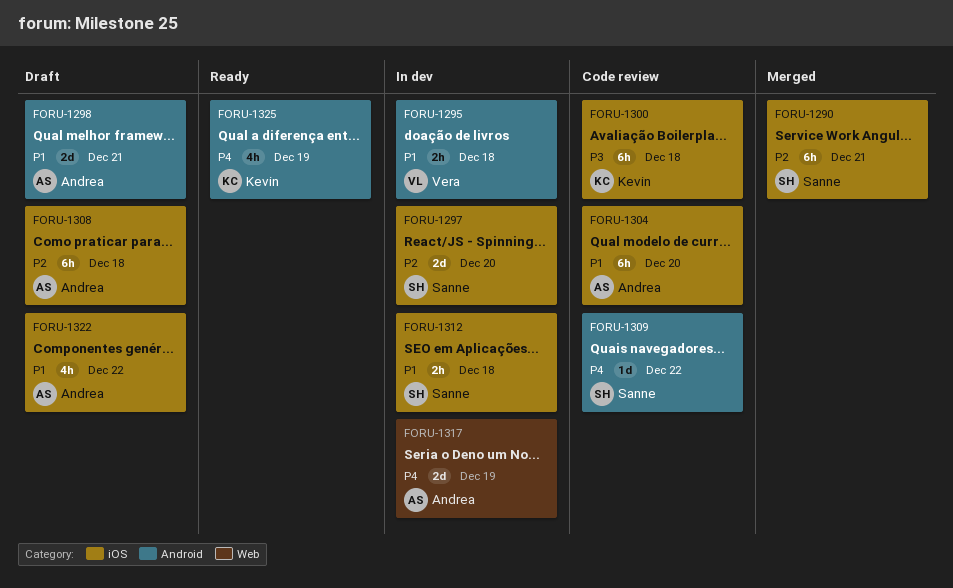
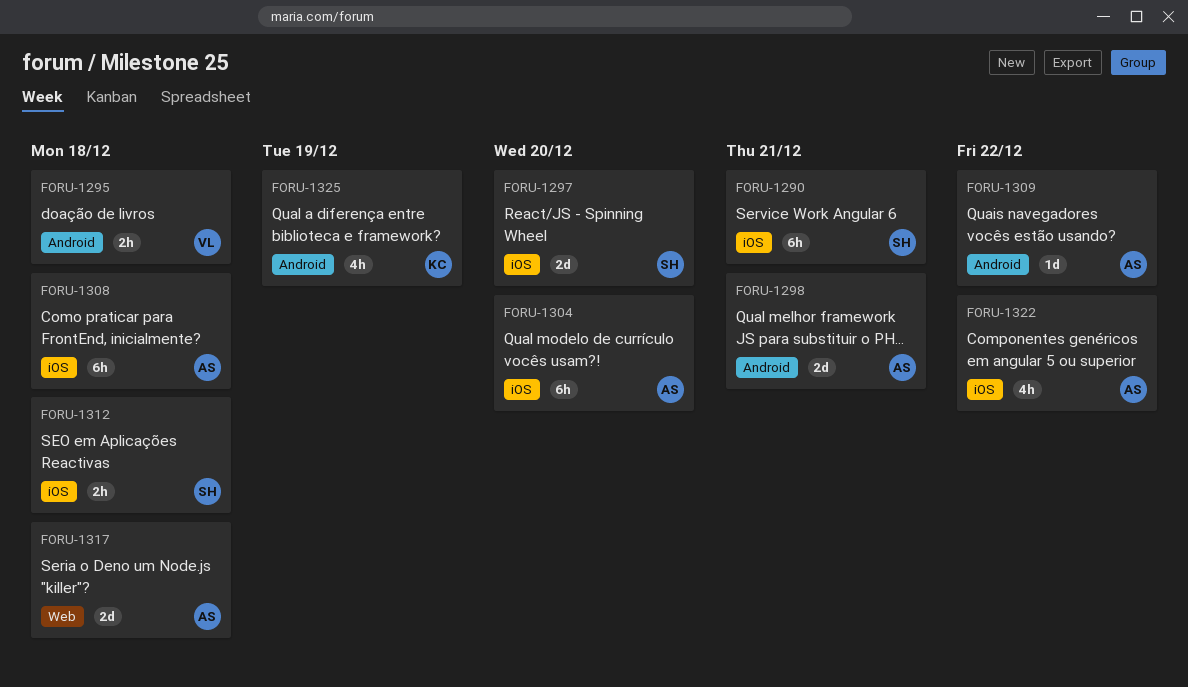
FORU-1300: present -> none
FORU-1309, owner: Sanne -> Andrea
FORU-1317, due: Dec 19 -> Dec 18

